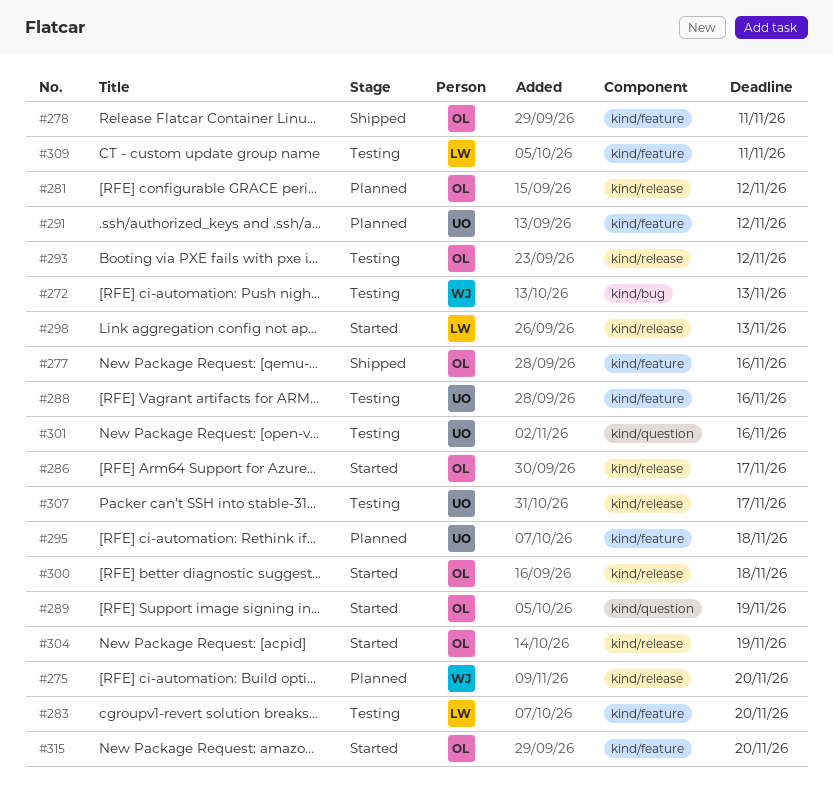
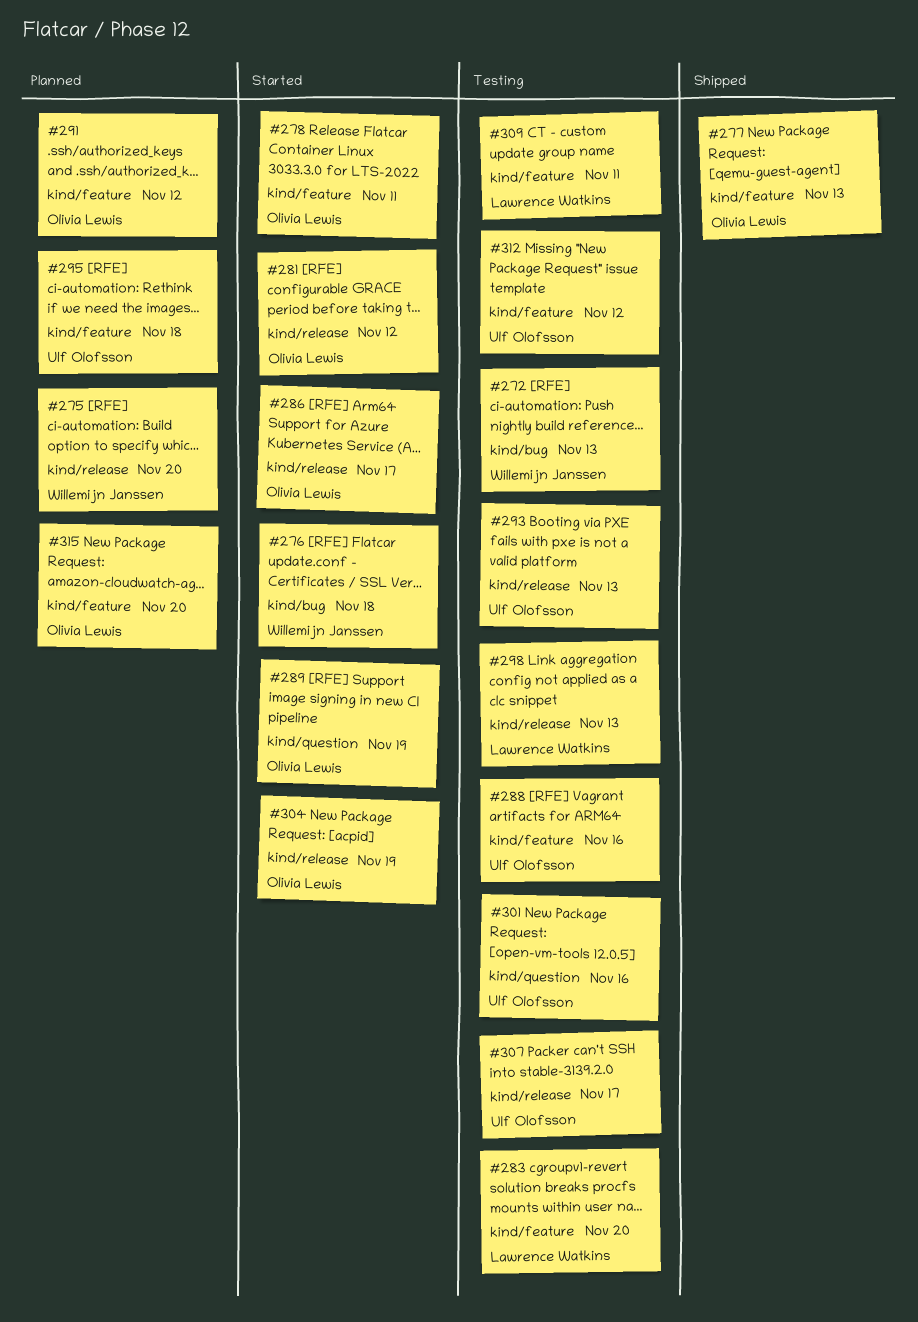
#276: none -> present
#277, due: Nov 16 -> Nov 13
#278, status: Shipped -> Started
#281, status: Planned -> Started
#291, owner: Ulf Olofsson -> Olivia Lewis
#293, owner: Olivia Lewis -> Ulf Olofsson
#293, due: Nov 12 -> Nov 13
#298, status: Started -> Testing
#300: present -> none
#312: none -> present
#315, status: Started -> Planned

